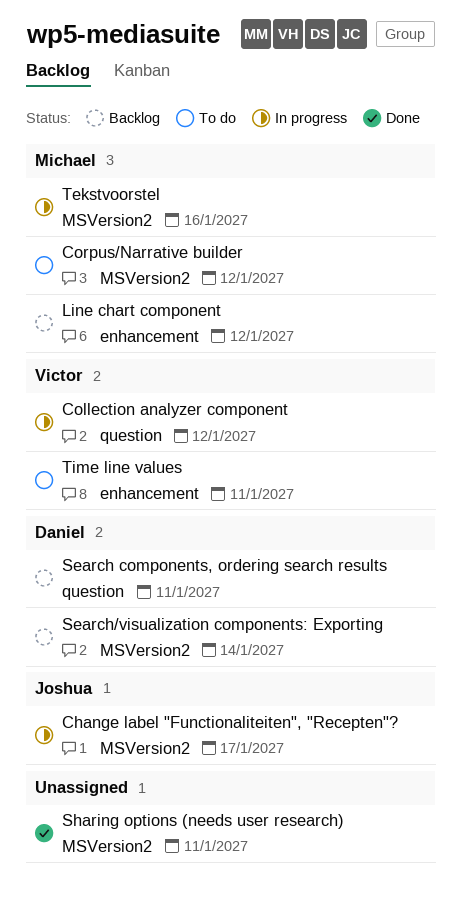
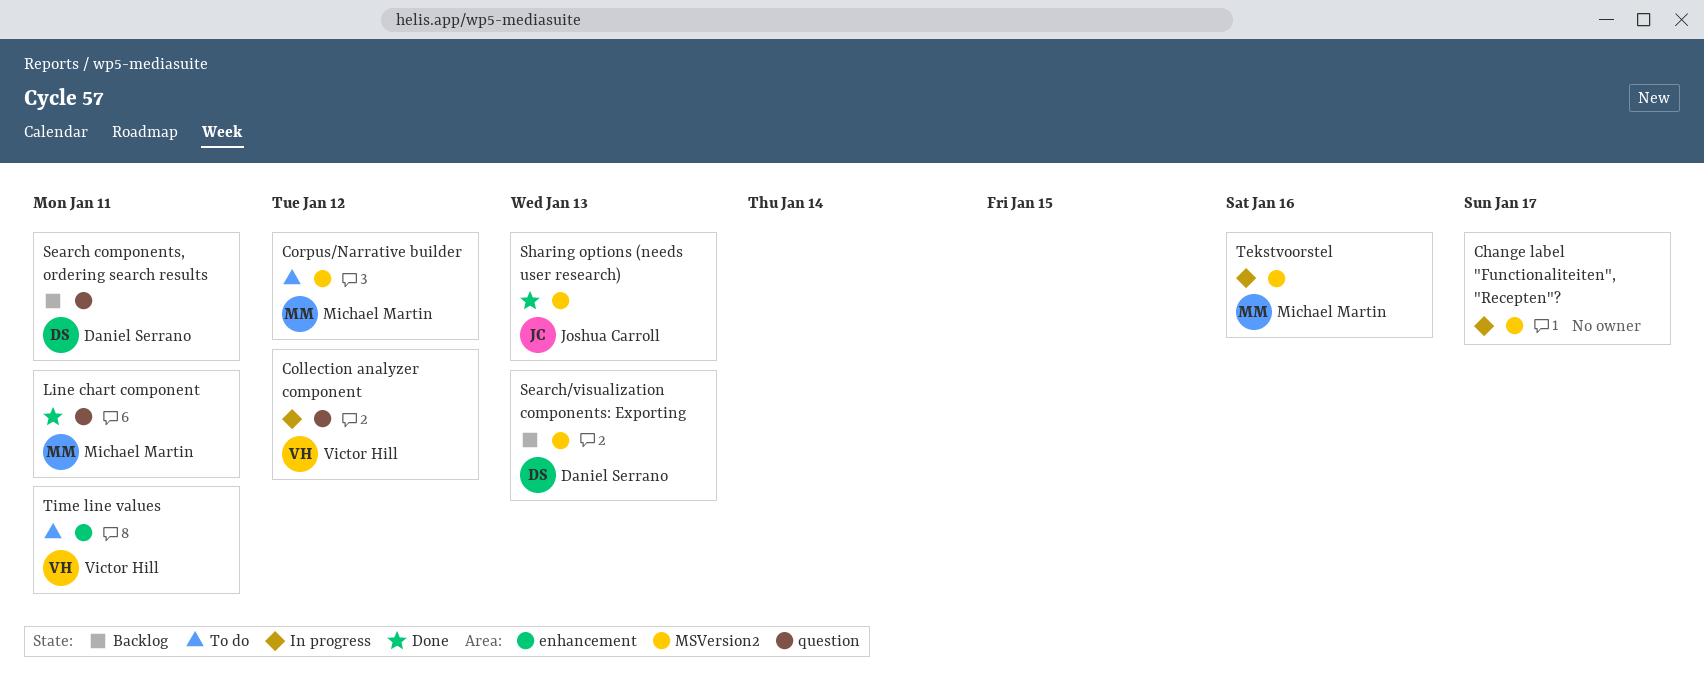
Change label "Functionaliteiten", "Recepten"?, owner: Joshua Carroll -> none
Line chart component, status: Backlog -> Done
Line chart component, label: enhancement -> question
Line chart component, due: Jan 12 -> Jan 11
Search/visualization components: Exporting, due: Jan 14 -> Jan 13
Sharing options (needs user research), owner: none -> Joshua Carroll
Sharing options (needs user research), due: Jan 11 -> Jan 13

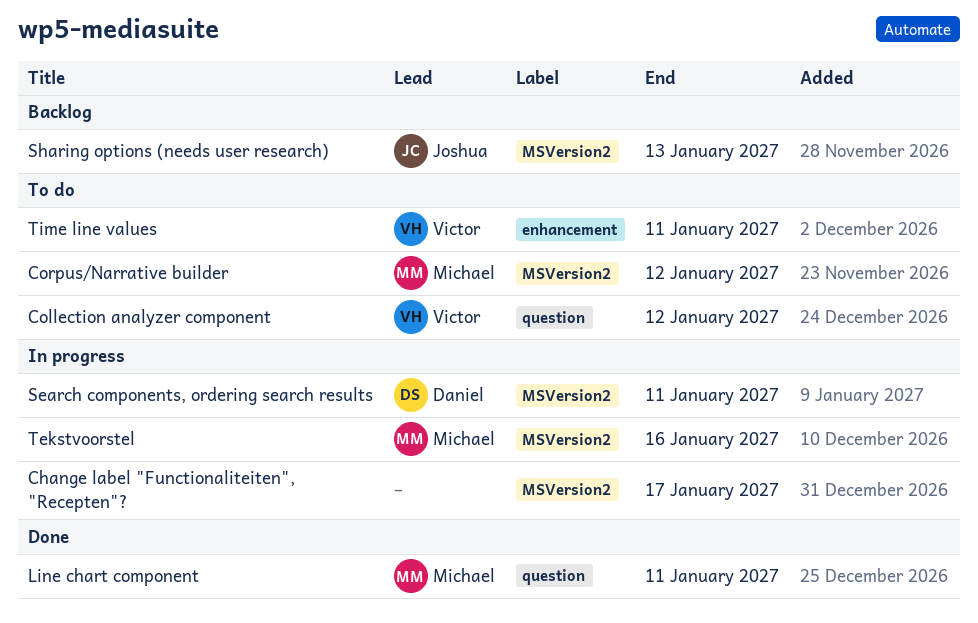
Collection analyzer component, status: In progress -> To do
Search components, ordering search results, status: Backlog -> In progress
Search components, ordering search results, label: question -> MSVersion2
Search/visualization components: Exporting: present -> none
Sharing options (needs user research), status: Done -> Backlog

